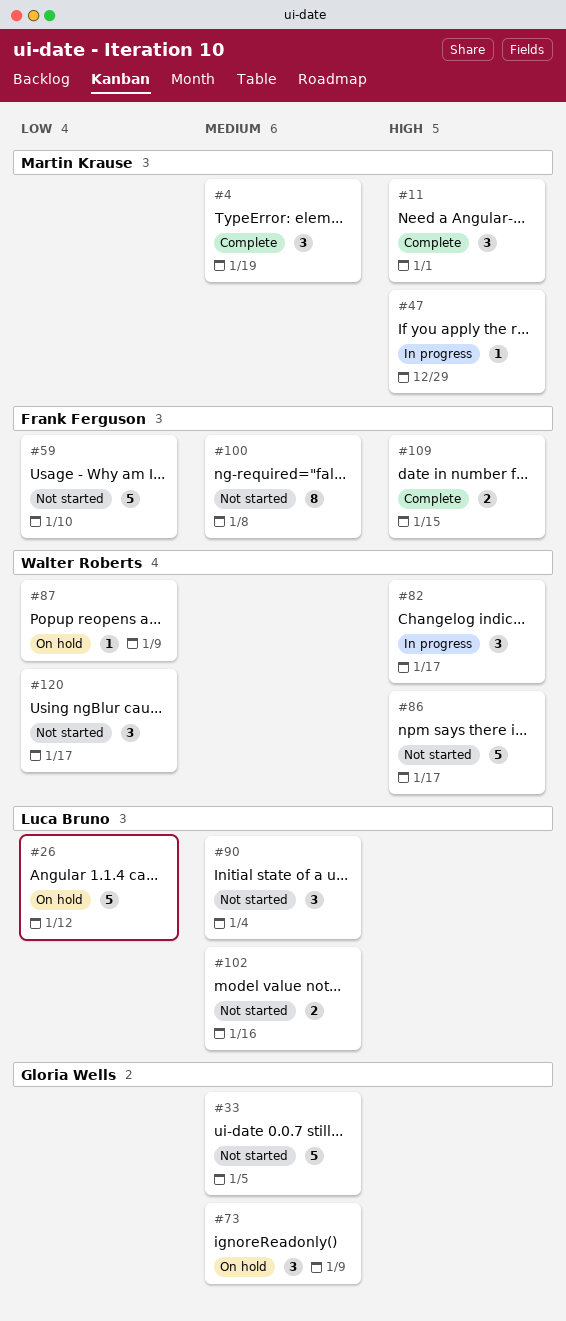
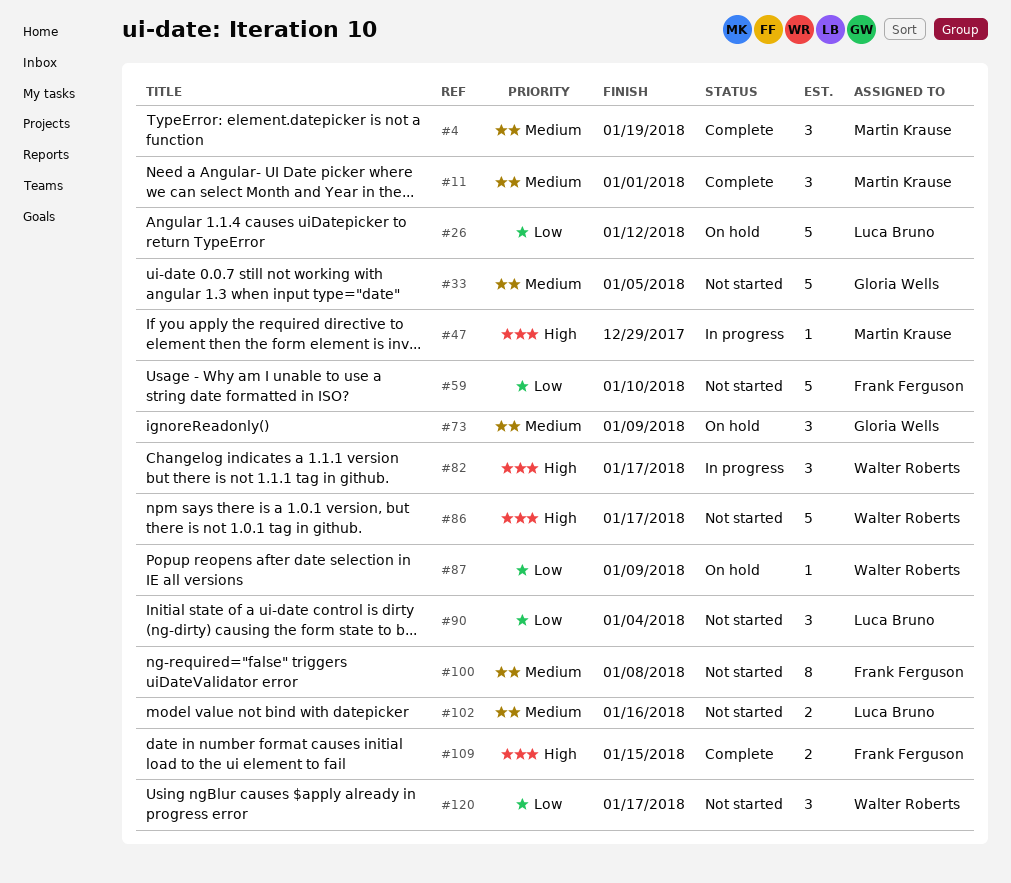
#11, priority: High -> Medium
#90, priority: Medium -> Low

